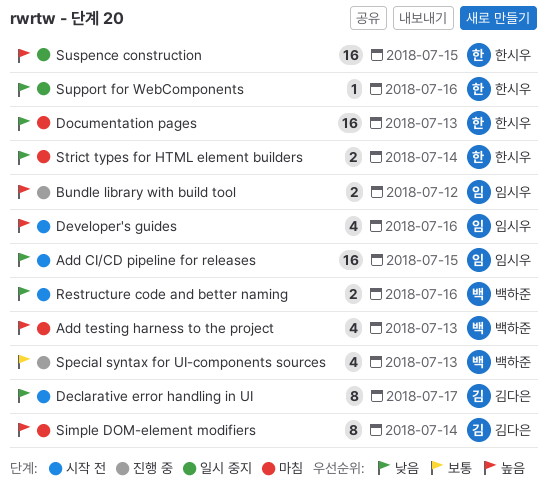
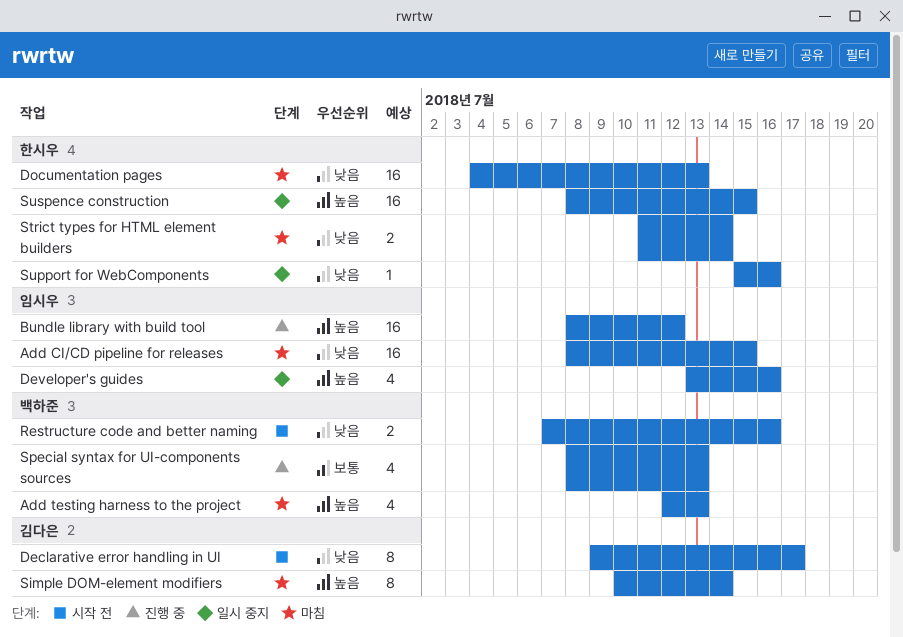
Add CI/CD pipeline for releases, status: 시작 전 -> 마침
Bundle library with build tool, estimate: 2 -> 16
Developer's guides, status: 시작 전 -> 일시 중지

